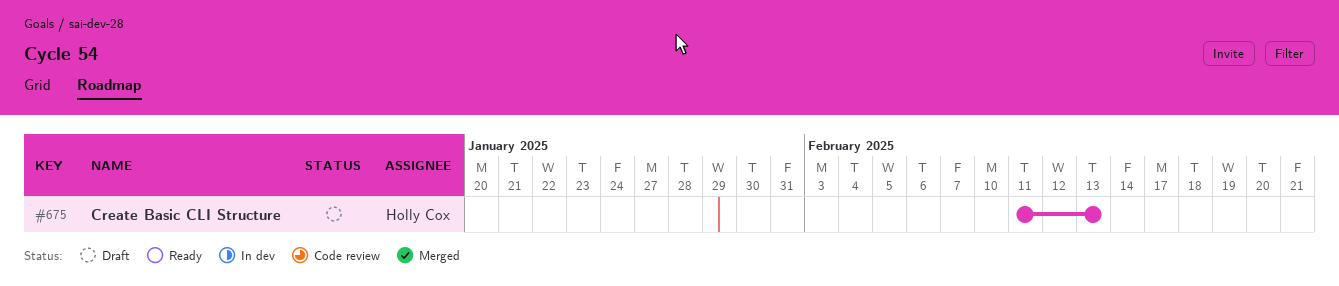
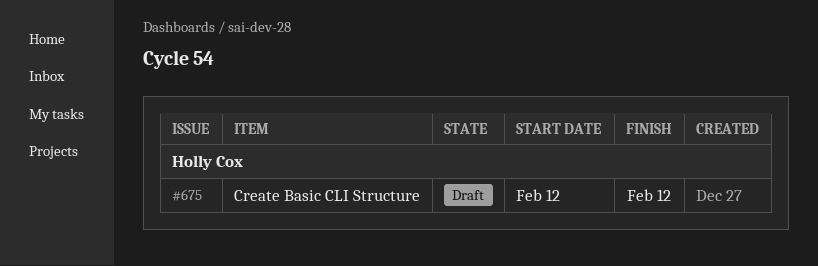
#675, start: Feb 11 -> Feb 12
#675, due: Feb 13 -> Feb 12

